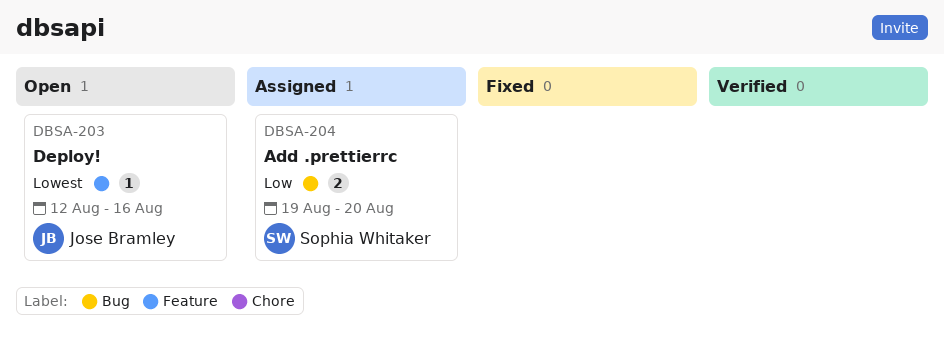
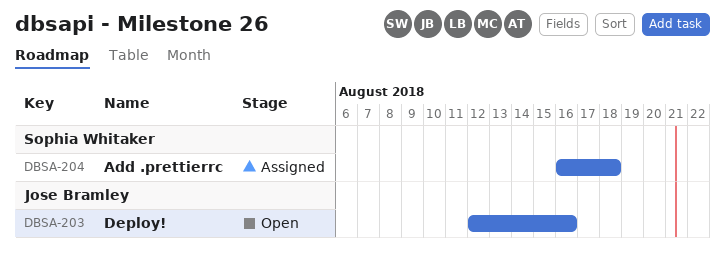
DBSA-204, start: Aug 19 -> Aug 16
DBSA-204, due: Aug 20 -> Aug 18

